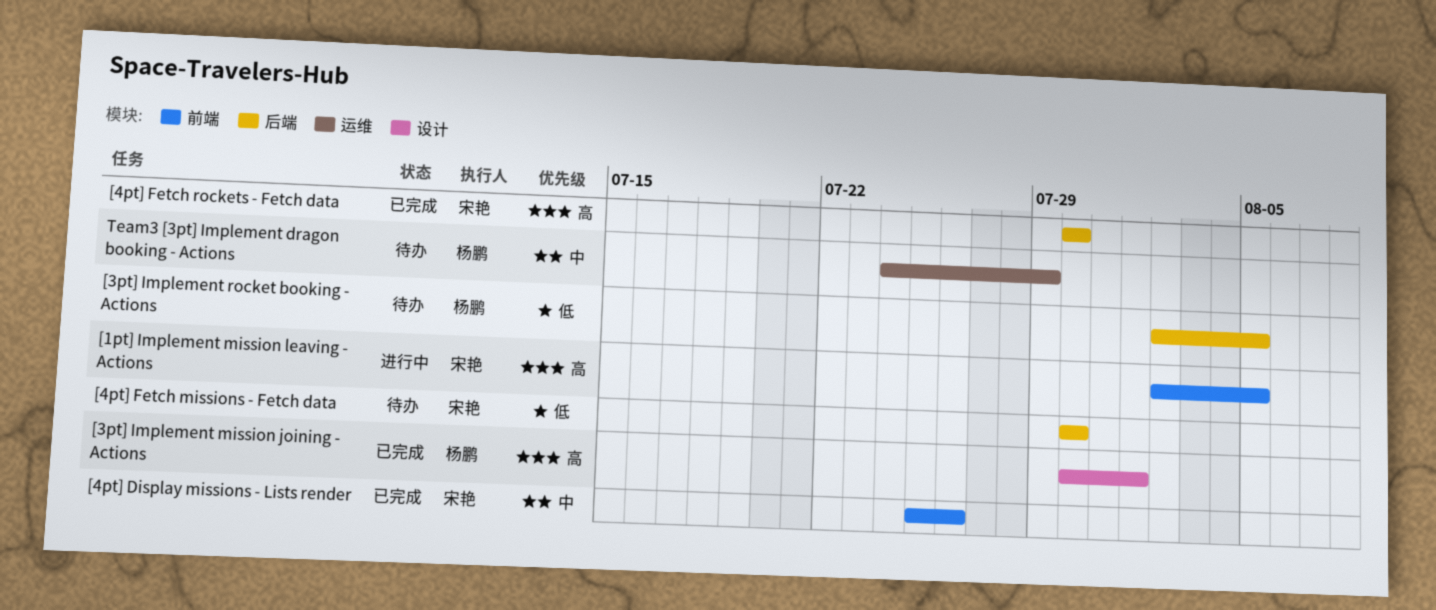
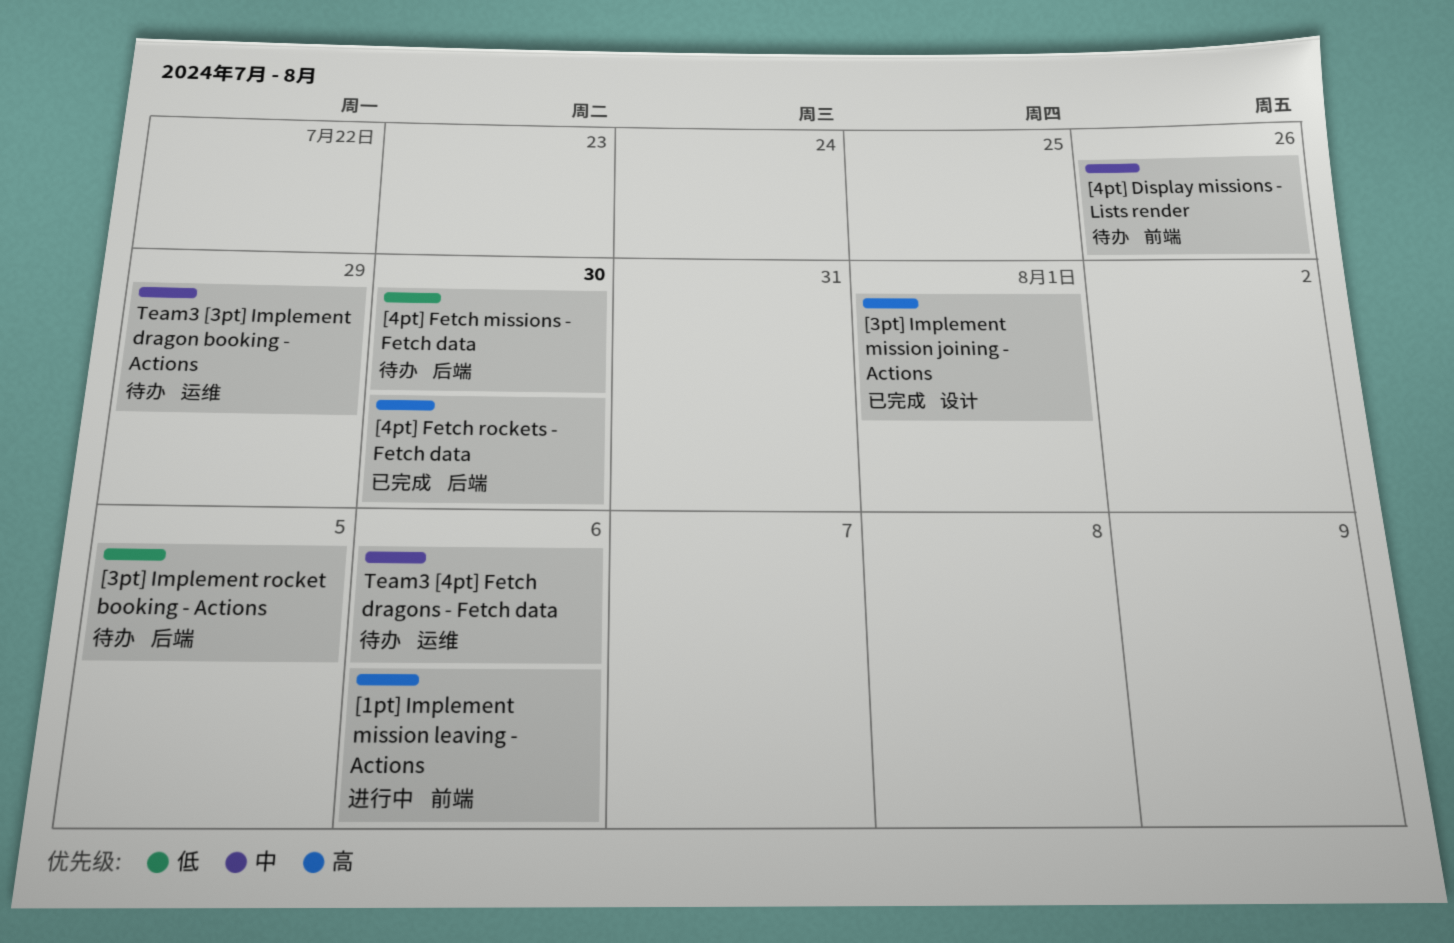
[1pt] Implement mission leaving - Actions, due: Aug 5 -> Aug 6
[4pt] Display missions - Lists render, status: 已完成 -> 待办
Team3 [4pt] Fetch dragons - Fetch data: none -> present

